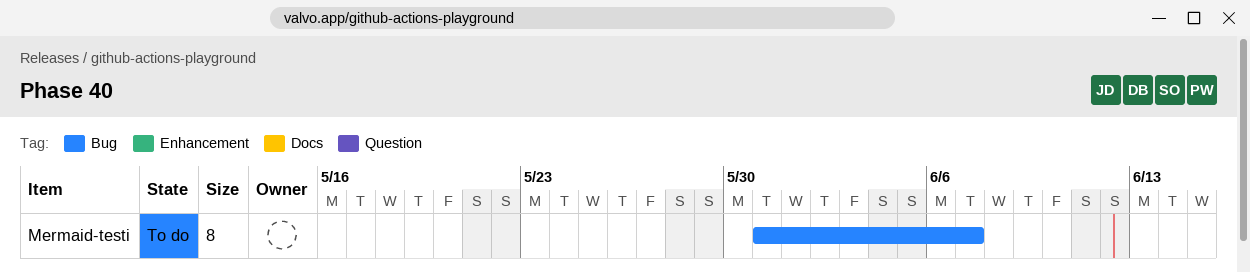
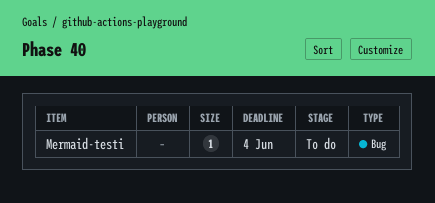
Mermaid-testi, estimate: 8 -> 1
Mermaid-testi, due: Jun 7 -> Jun 4

